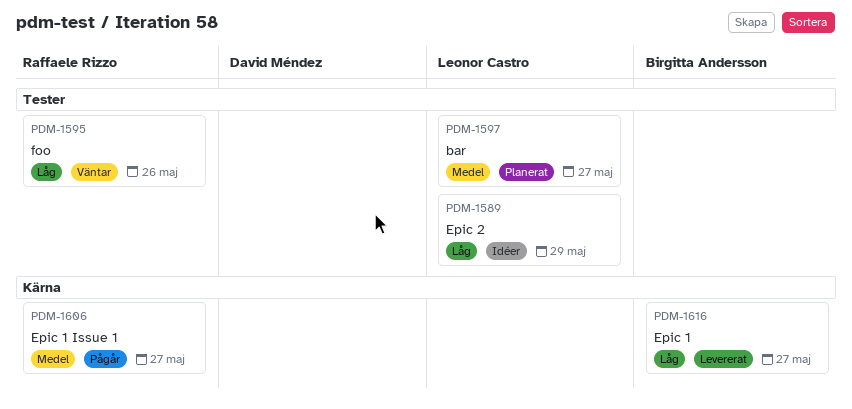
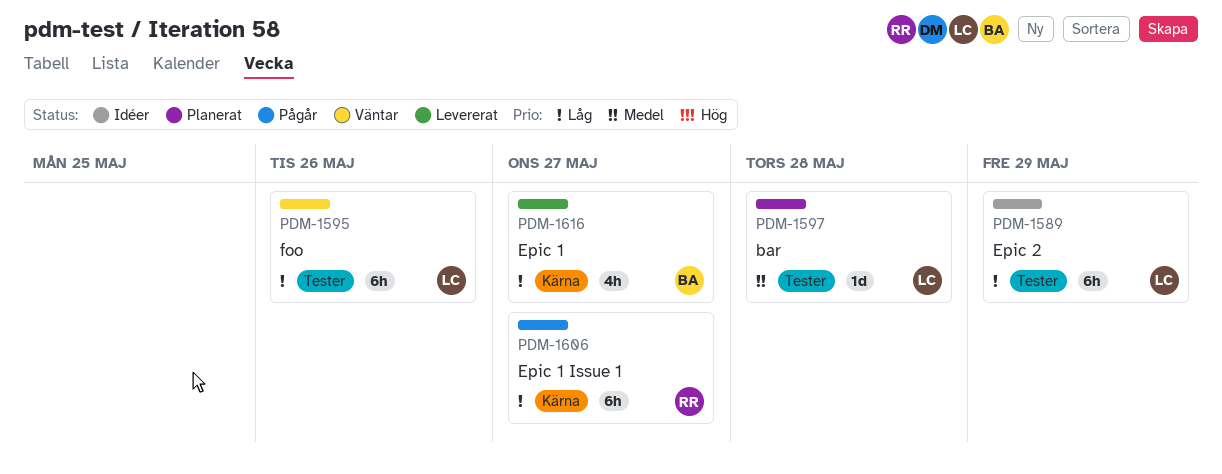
PDM-1595, owner: Raffaele Rizzo -> Leonor Castro
PDM-1597, due: May 27 -> May 28
PDM-1606, priority: Medel -> Låg

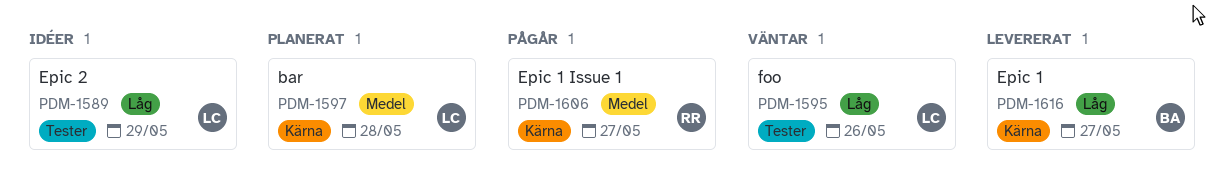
PDM-1597, label: Tester -> Kärna
PDM-1606, priority: Låg -> Medel

